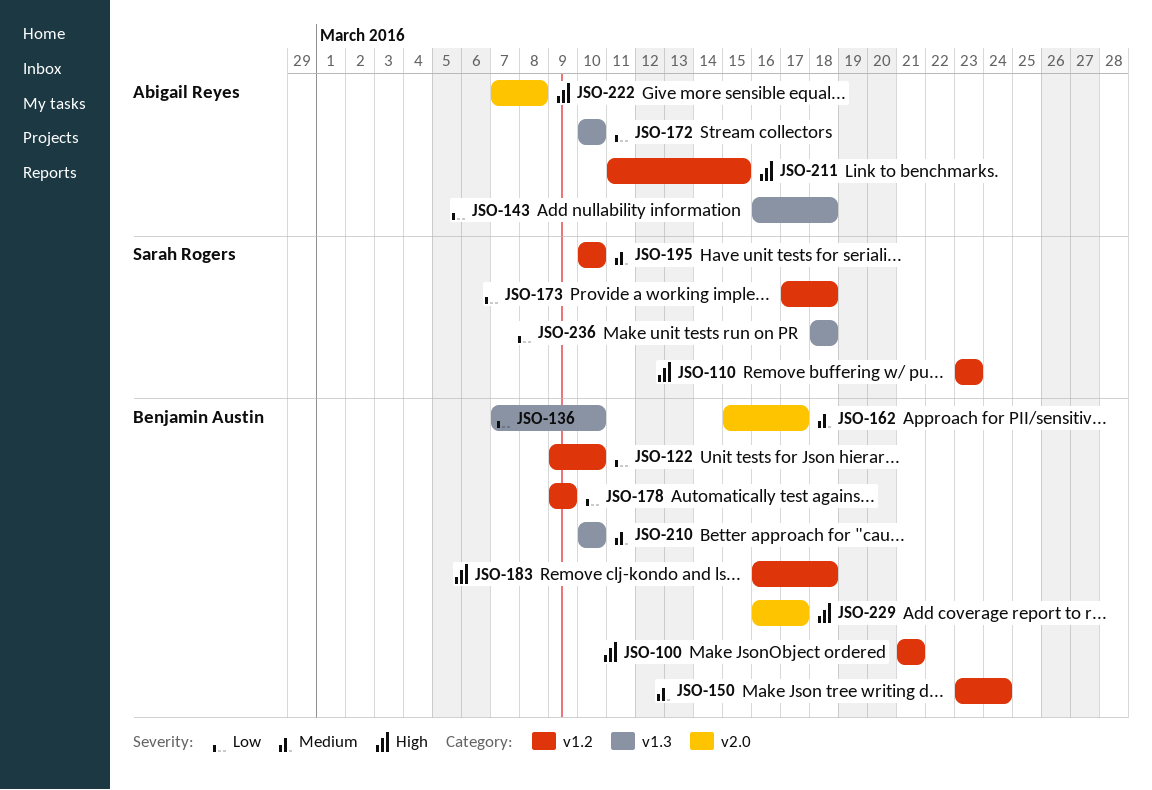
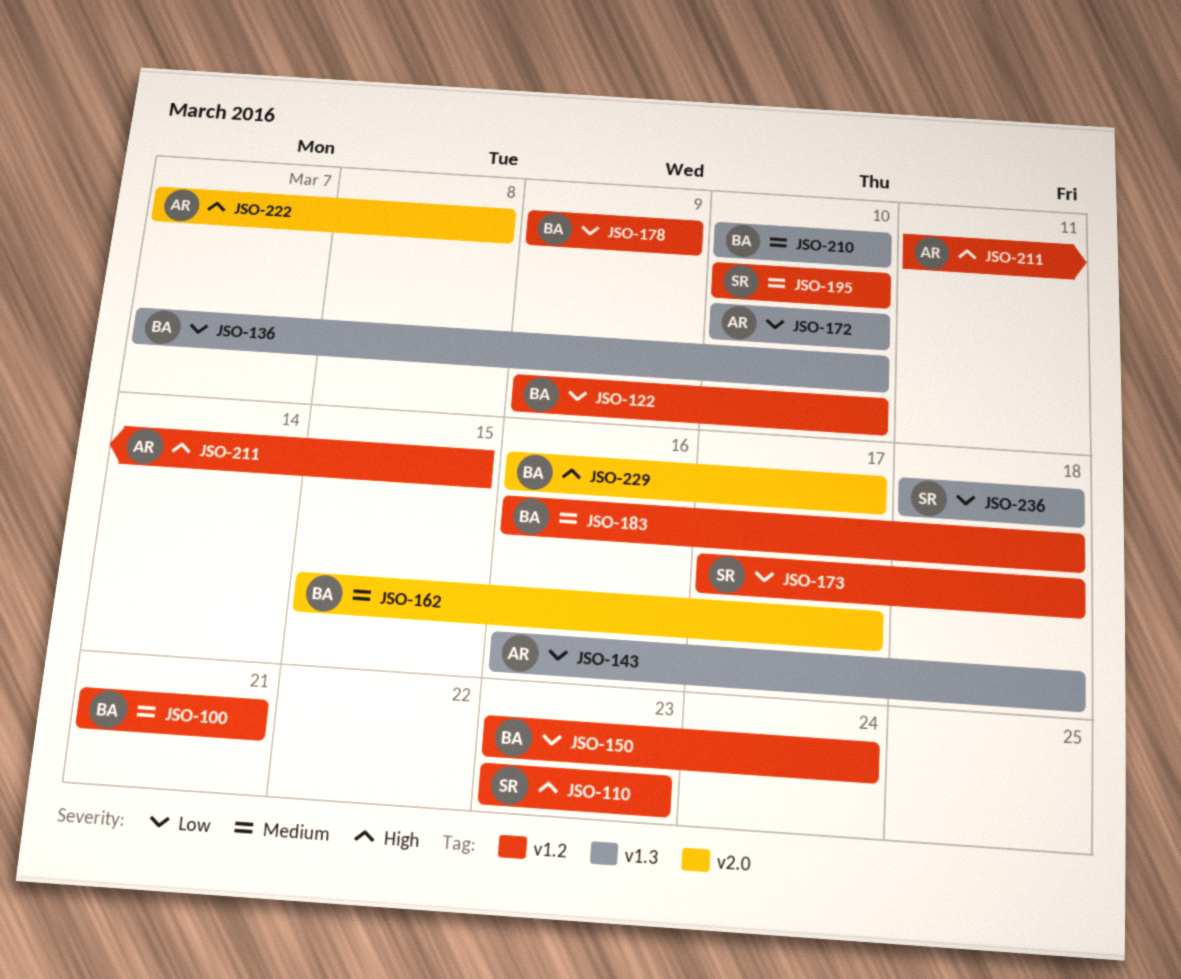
JSO-100, priority: High -> Medium
JSO-150, priority: Medium -> Low
JSO-183, priority: High -> Medium

